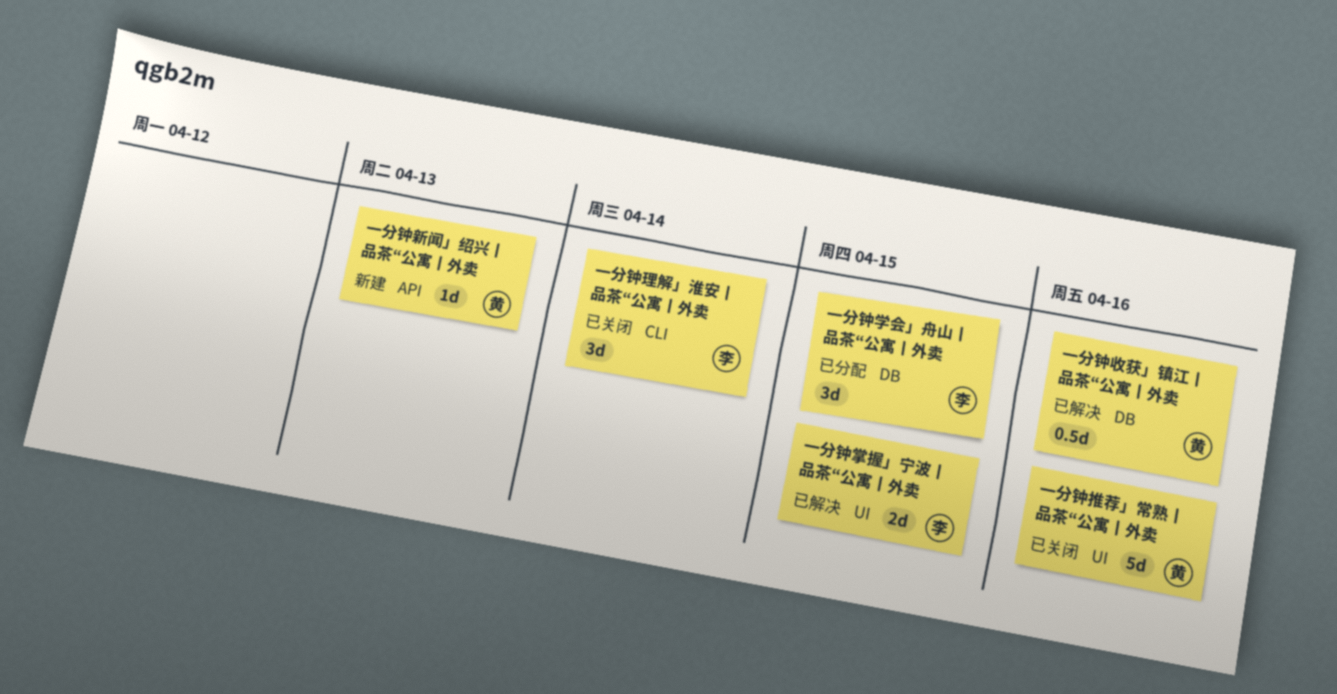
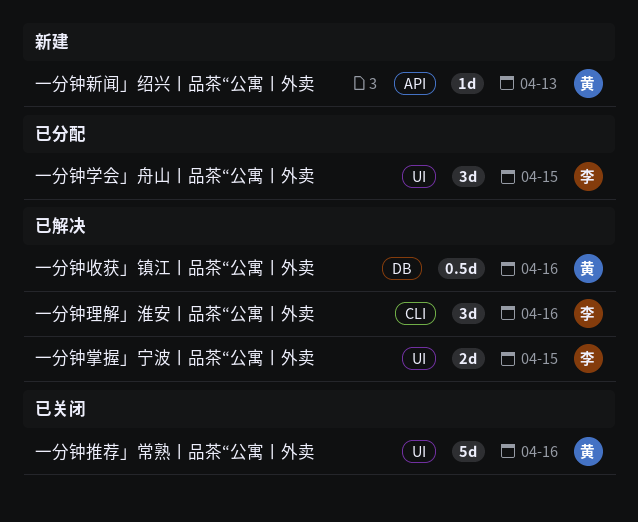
一分钟学会」舟山丨品茶“公寓丨外卖, label: DB -> UI
一分钟理解」淮安丨品茶“公寓丨外卖, status: 已关闭 -> 已解决
一分钟理解」淮安丨品茶“公寓丨外卖, due: Apr 14 -> Apr 16

